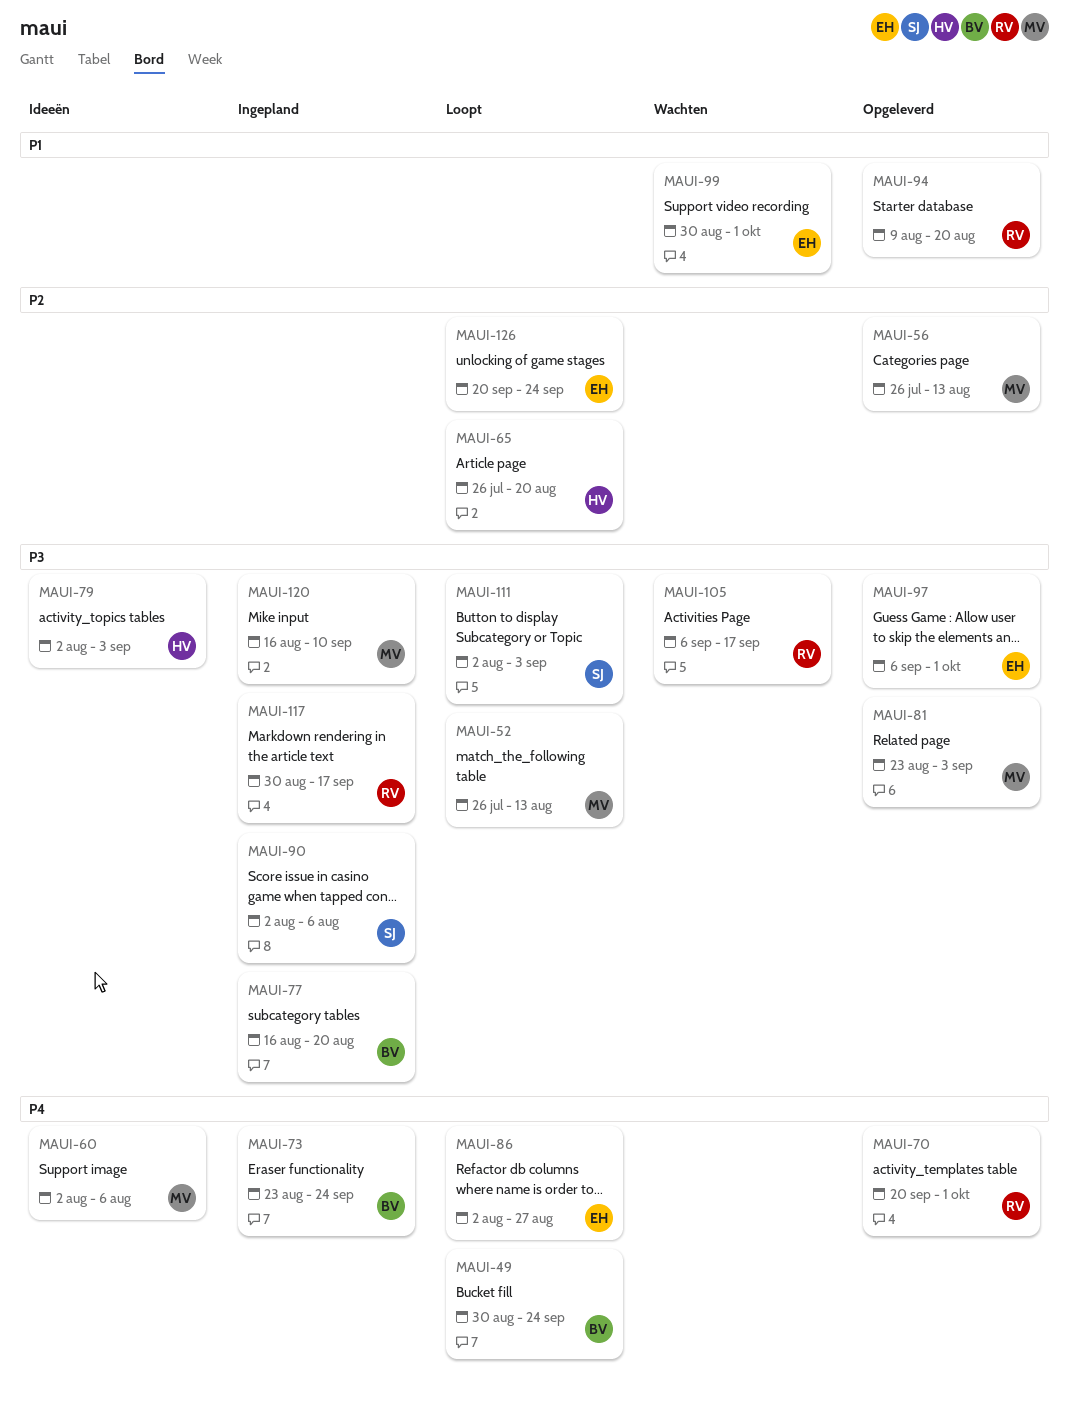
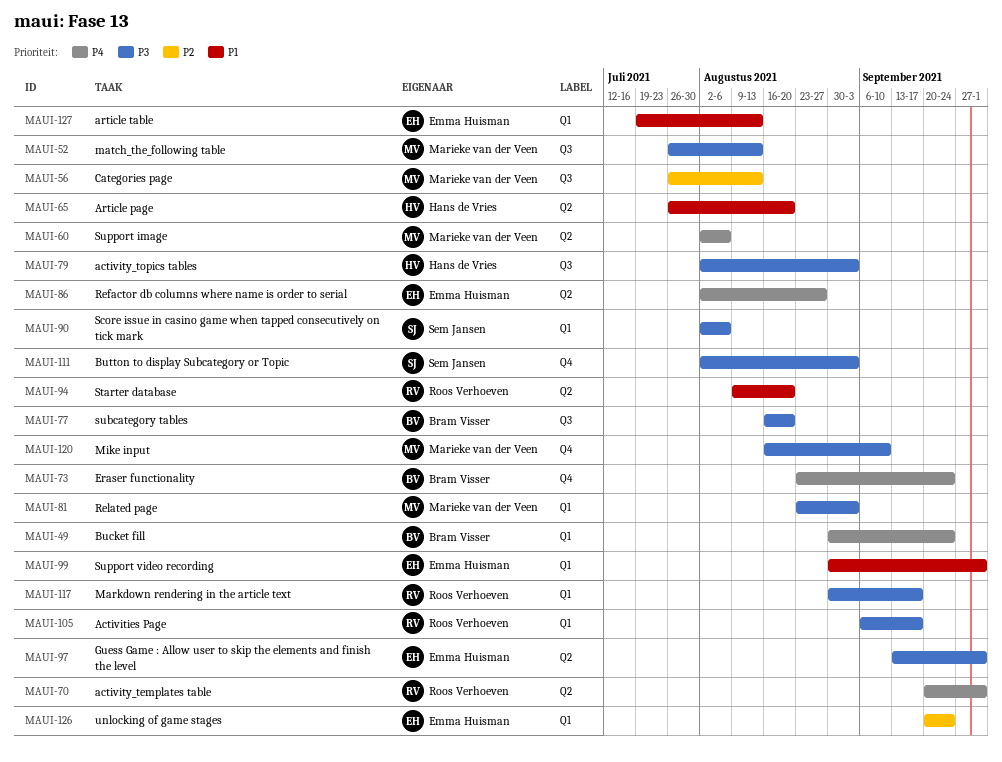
MAUI-65, priority: P2 -> P1
MAUI-97, start: Sep 6 -> Sep 13
MAUI-127: none -> present

